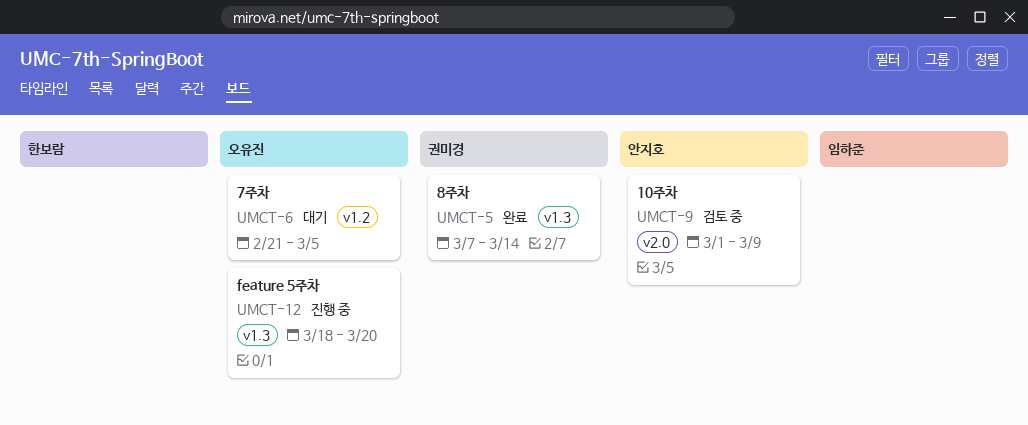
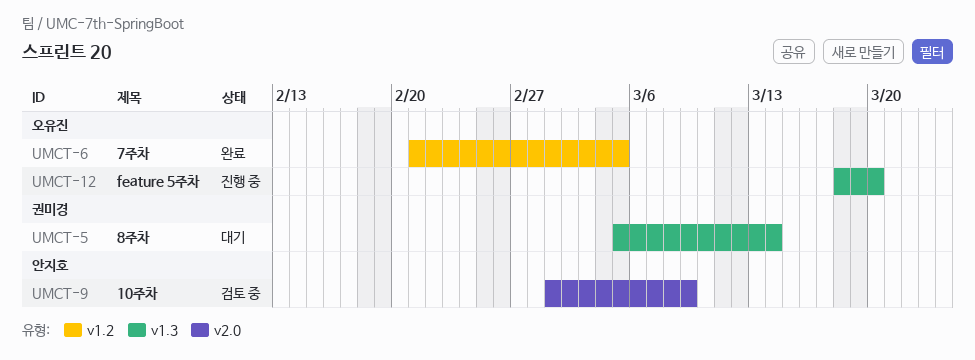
UMCT-5, status: 완료 -> 대기
UMCT-5, start: Mar 7 -> Mar 5
UMCT-6, status: 대기 -> 완료

